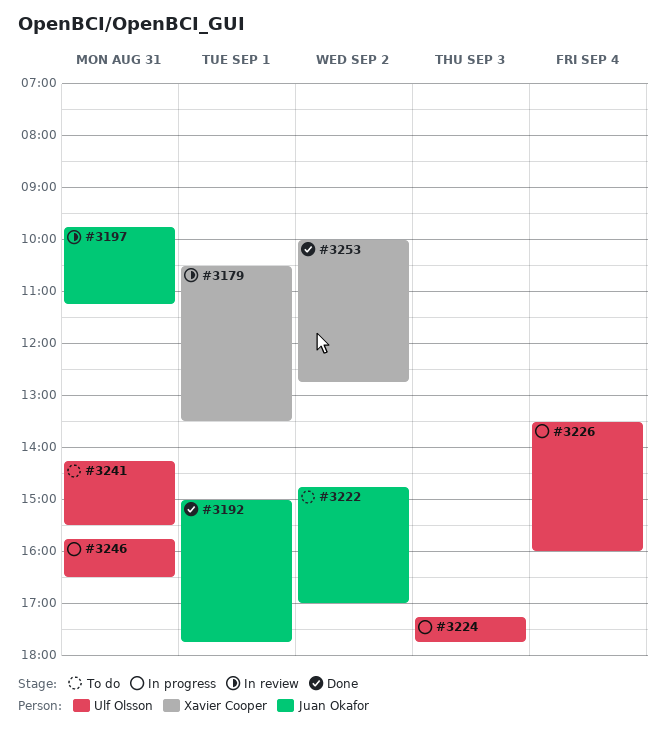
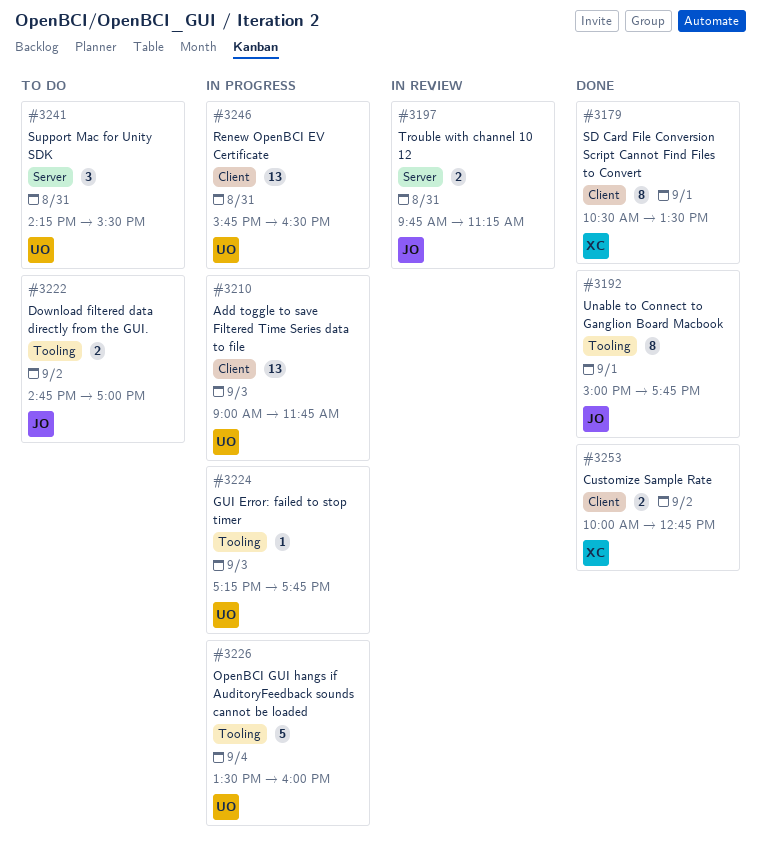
#3179, status: In review -> Done
#3210: none -> present

